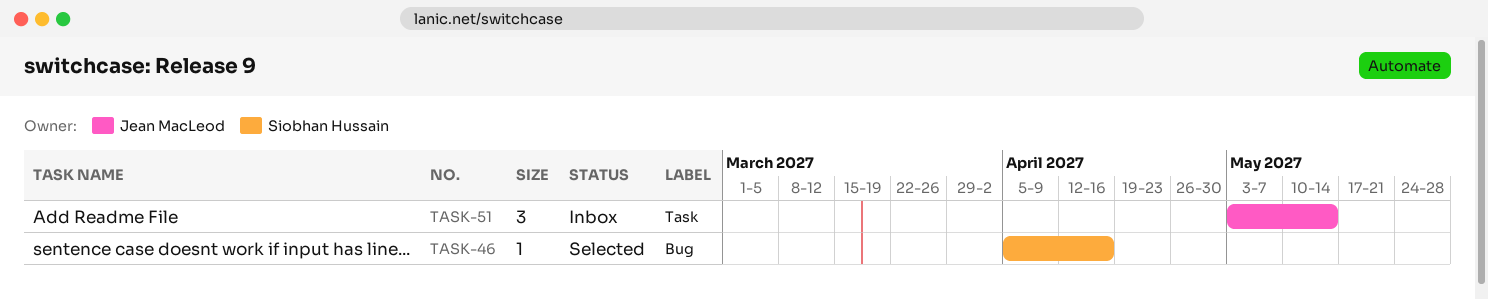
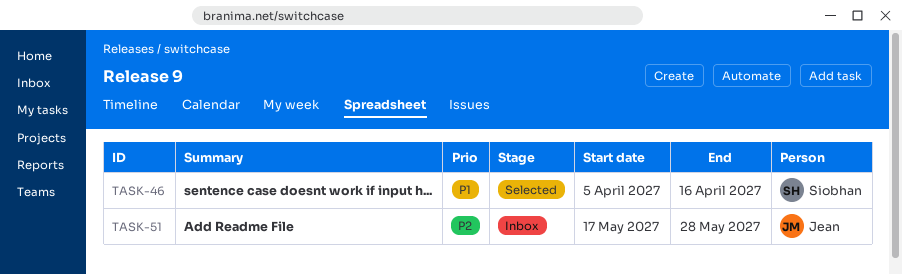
TASK-51, start: May 3 -> May 17
TASK-51, due: May 14 -> May 28

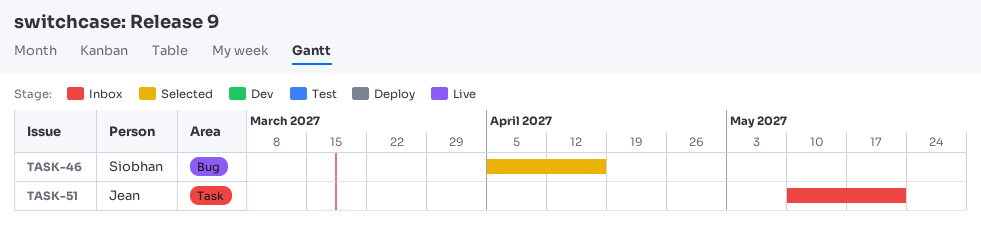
TASK-51, start: May 17 -> May 10
TASK-51, due: May 28 -> May 21

